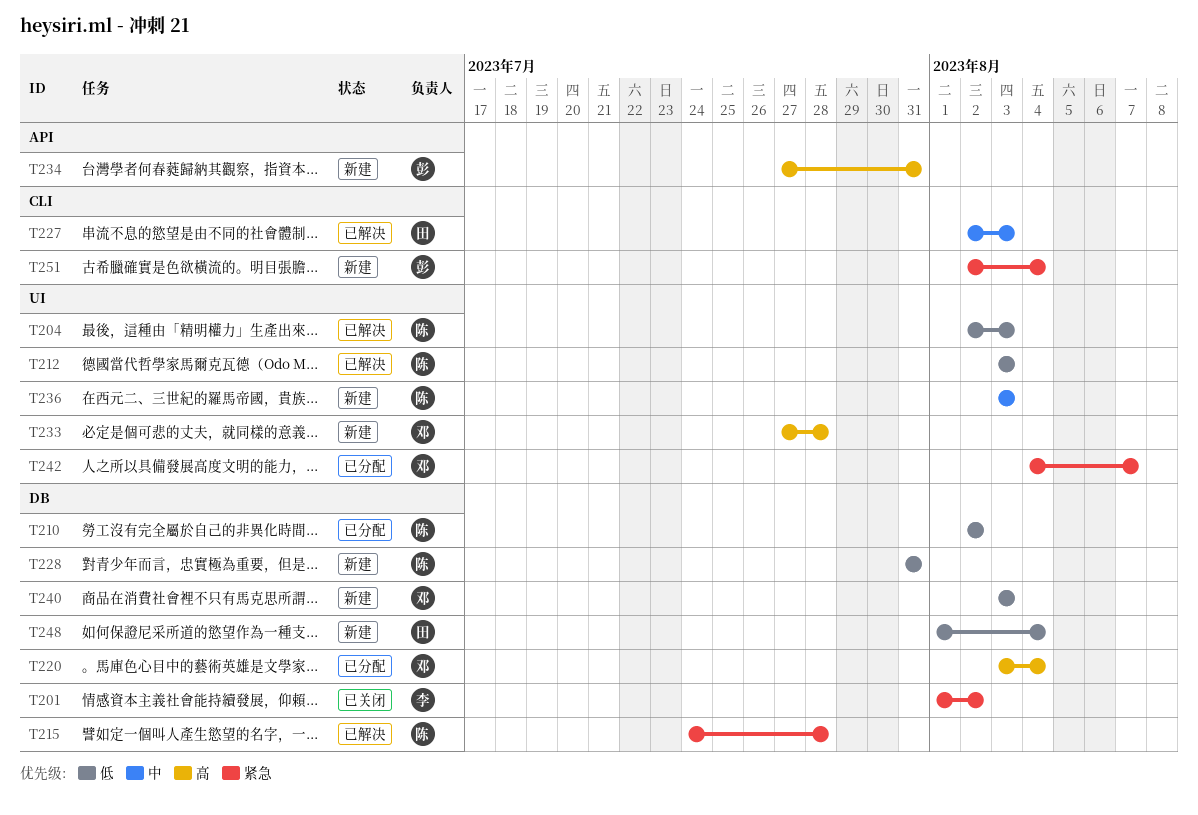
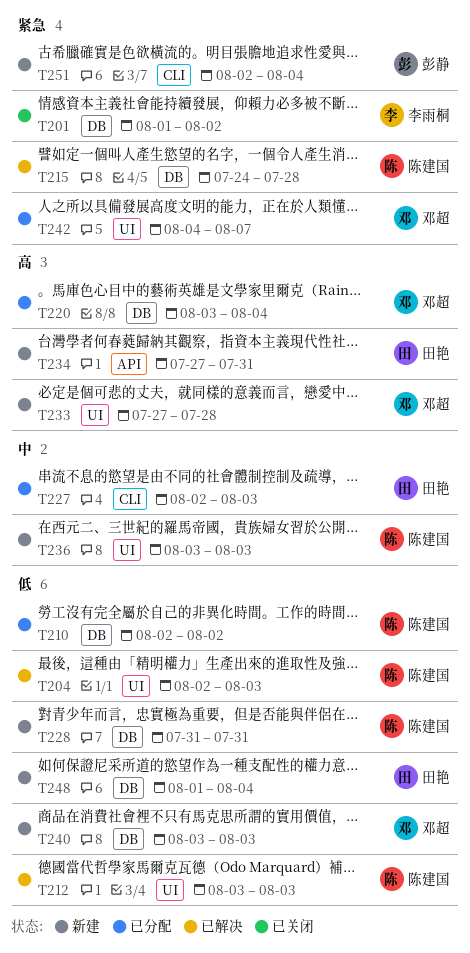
T227, status: 已解决 -> 已分配
T234, owner: 彭静 -> 田艳

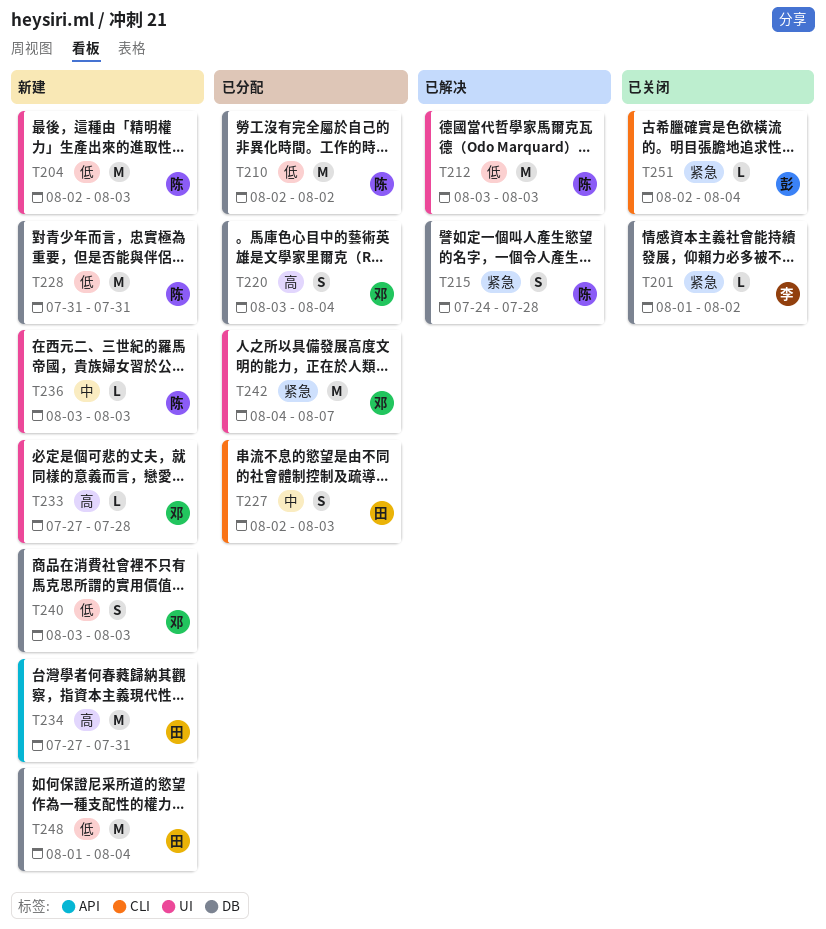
T204, status: 已解决 -> 新建
T251, status: 新建 -> 已关闭

